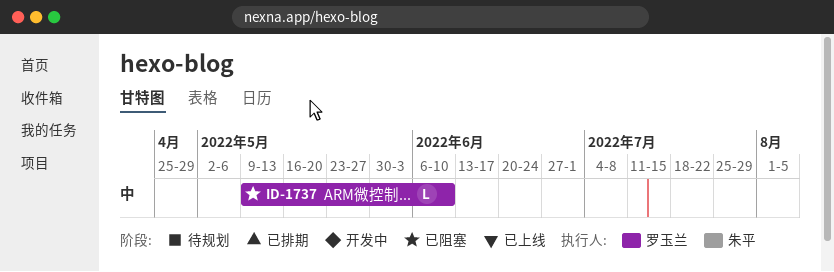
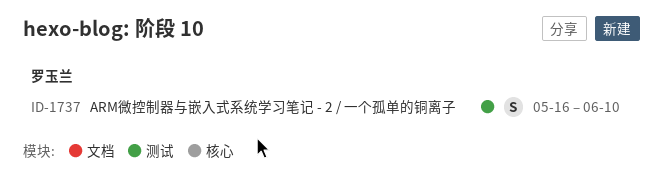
ID-1737, estimate: L -> S
ID-1737, start: May 9 -> May 16

